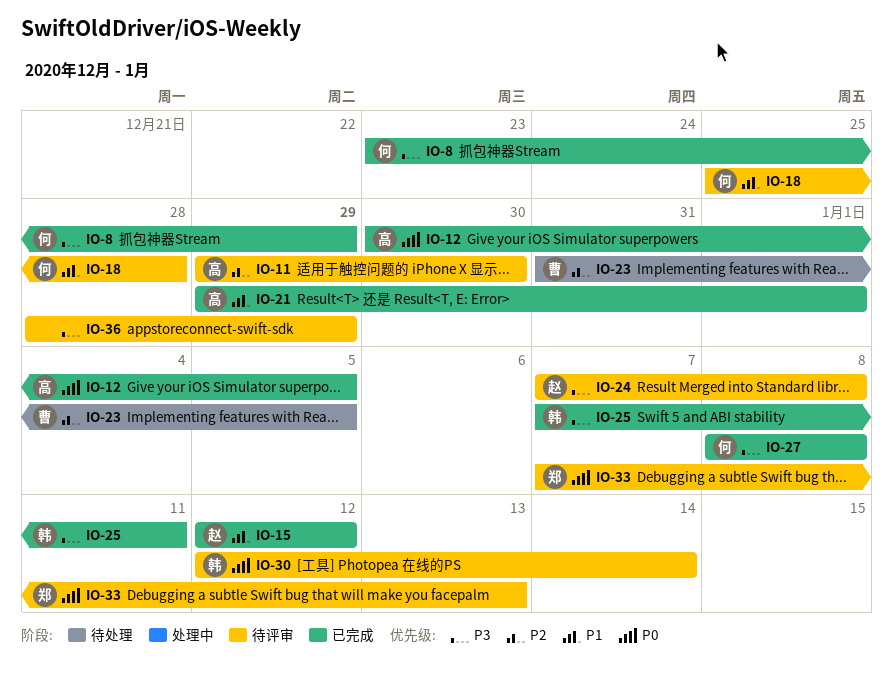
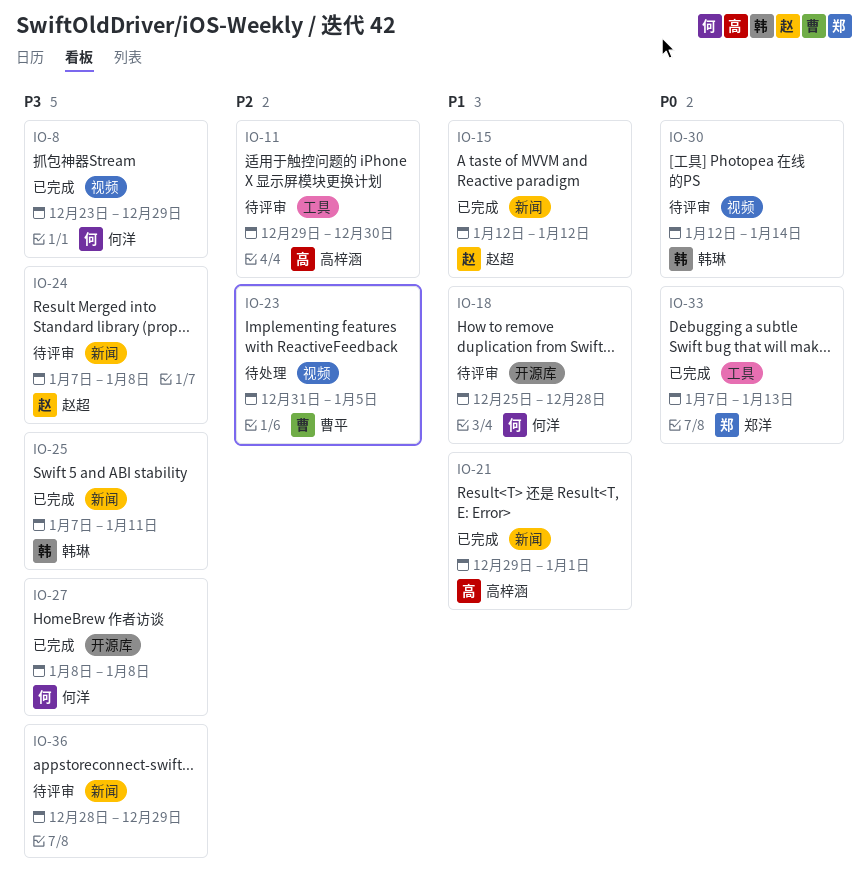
IO-12: present -> none
IO-33, status: 待评审 -> 已完成

